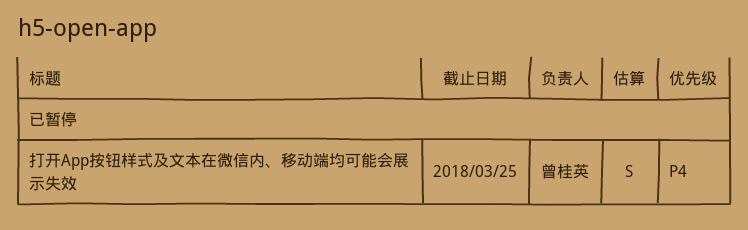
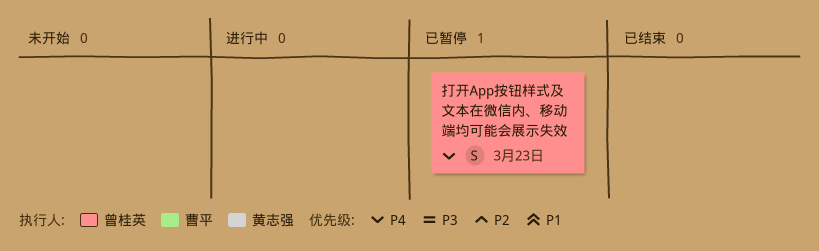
打开App按钮样式及文本在微信内、移动端均可能会展示失效, due: Mar 25 -> Mar 23

